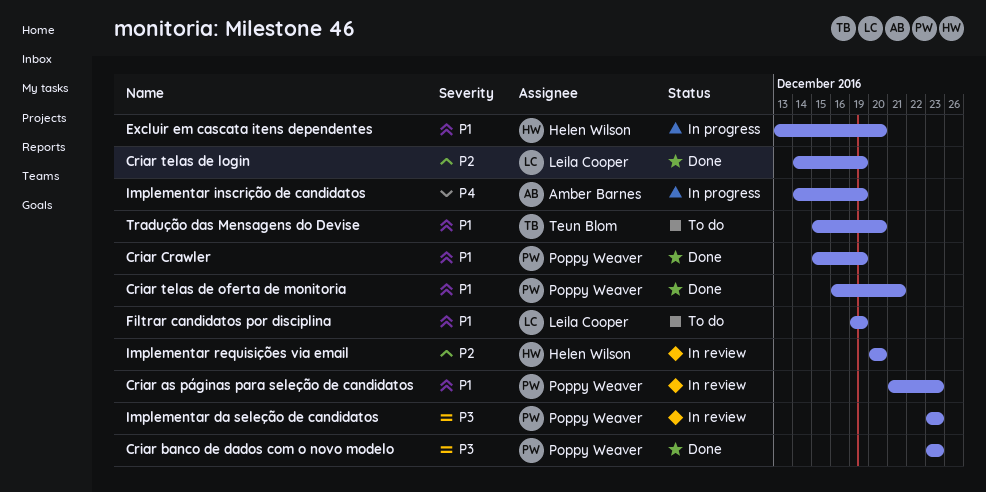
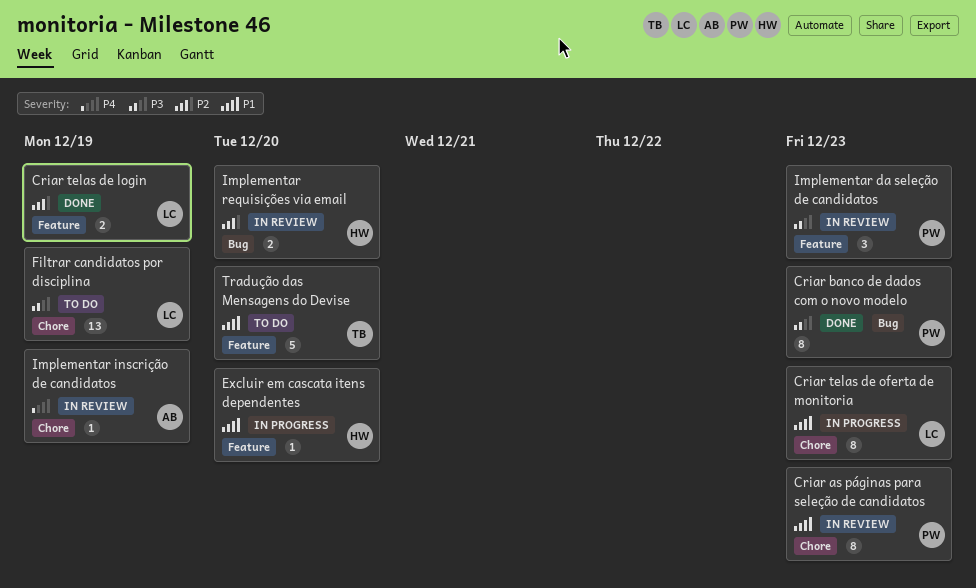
Criar Crawler: present -> none
Criar telas de oferta de monitoria, status: Done -> In progress
Criar telas de oferta de monitoria, owner: Poppy Weaver -> Leila Cooper
Criar telas de oferta de monitoria, due: Dec 21 -> Dec 23
Filtrar candidatos por disciplina, priority: P1 -> P3
Implementar inscrição de candidatos, status: In progress -> In review

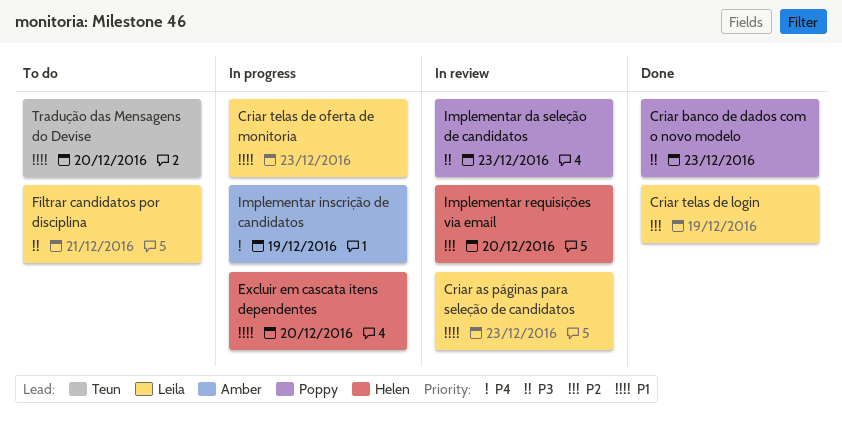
Criar as páginas para seleção de candidatos, owner: Poppy -> Leila
Filtrar candidatos por disciplina, due: Dec 19 -> Dec 21
Implementar inscrição de candidatos, status: In review -> In progress

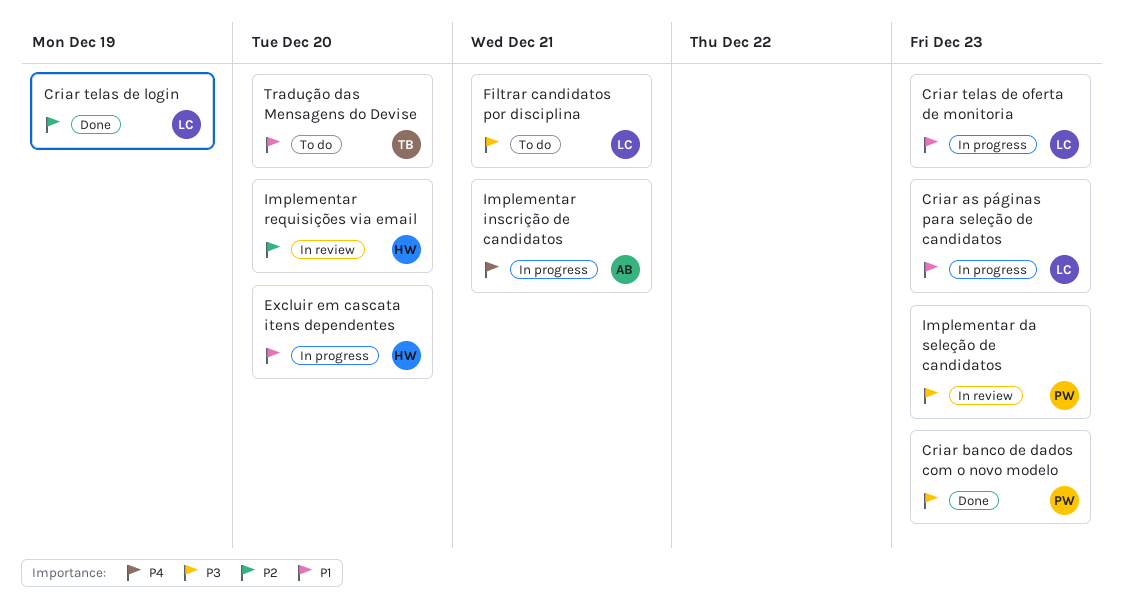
Criar as páginas para seleção de candidatos, status: In review -> In progress
Implementar inscrição de candidatos, due: Dec 19 -> Dec 21

